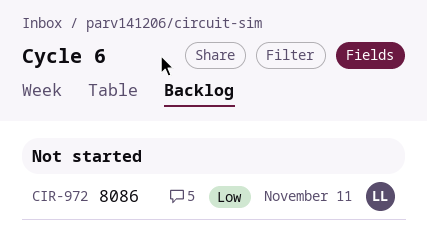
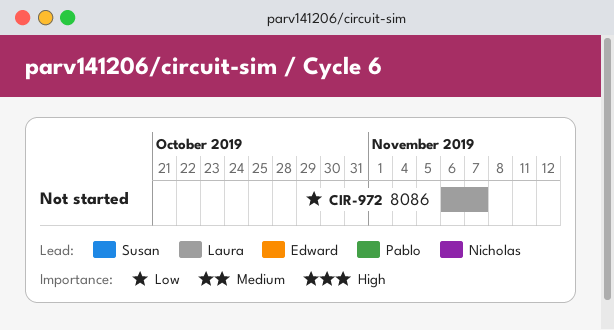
CIR-972, due: Nov 11 -> Nov 7

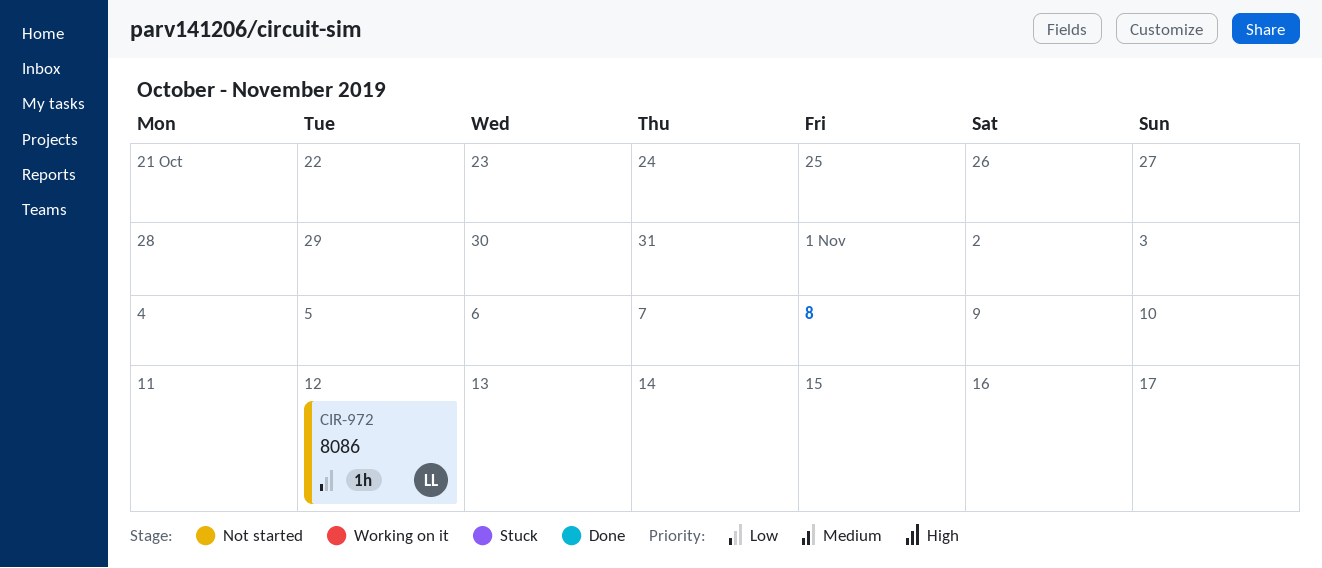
CIR-972, due: Nov 7 -> Nov 12

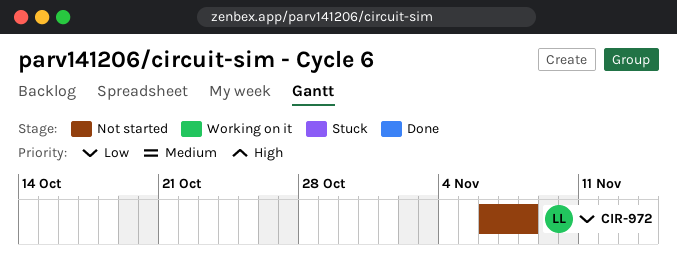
CIR-972, due: Nov 12 -> Nov 8

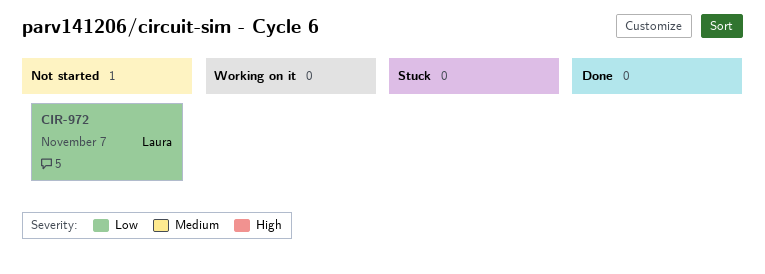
CIR-972, due: Nov 8 -> Nov 7

